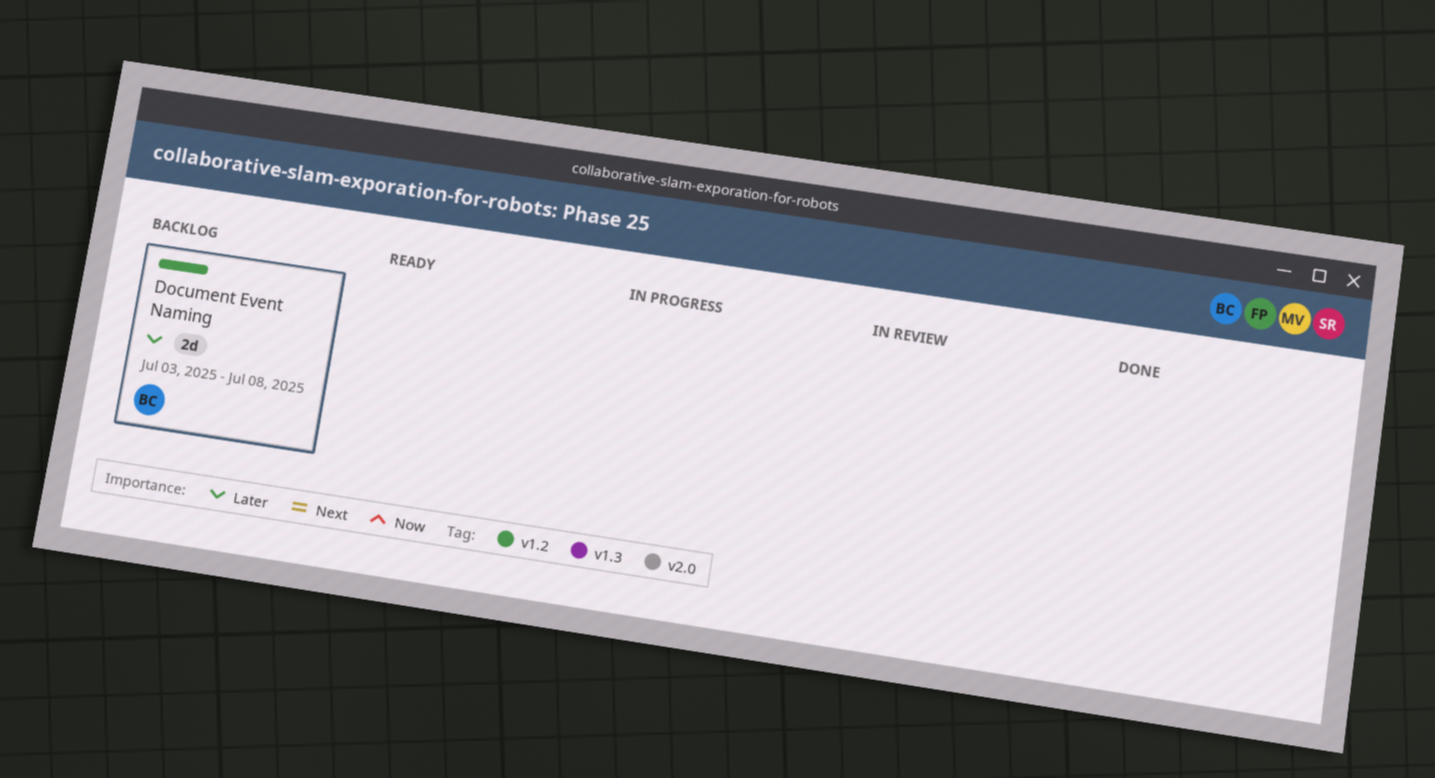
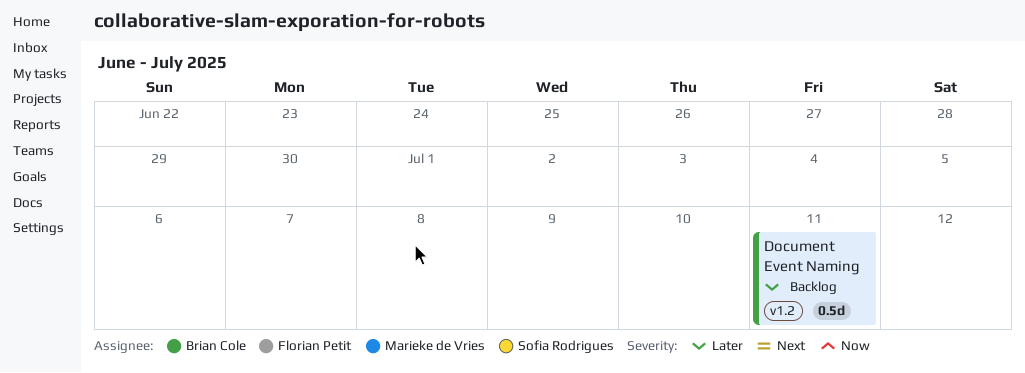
Document Event Naming, estimate: 2d -> 0.5d
Document Event Naming, due: Jul 8 -> Jul 11

